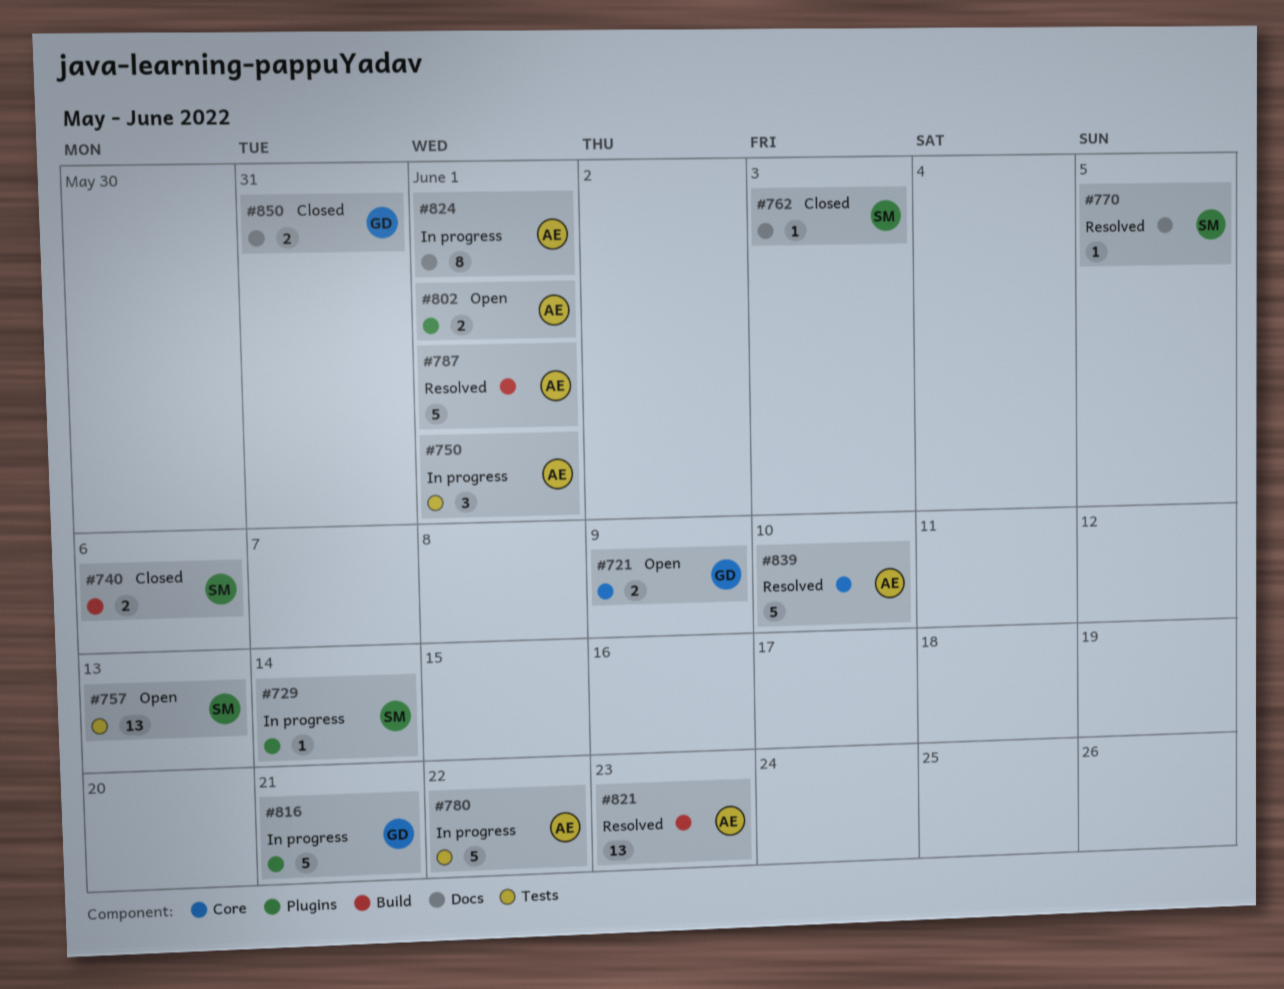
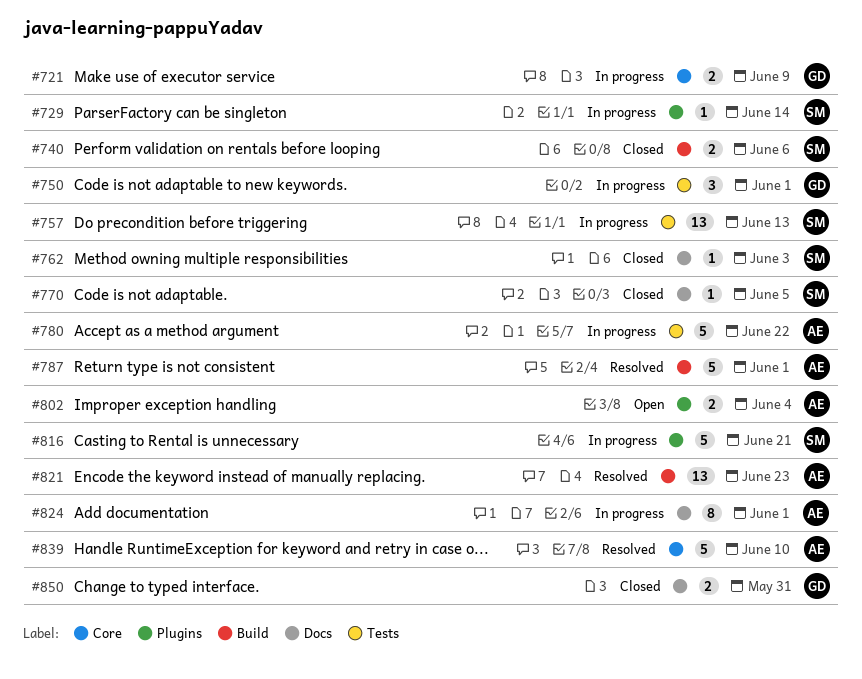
#721, status: Open -> In progress
#750, owner: AE -> GD
#757, status: Open -> In progress
#770, status: Resolved -> Closed
#802, due: Jun 1 -> Jun 4
#816, owner: GD -> SM

